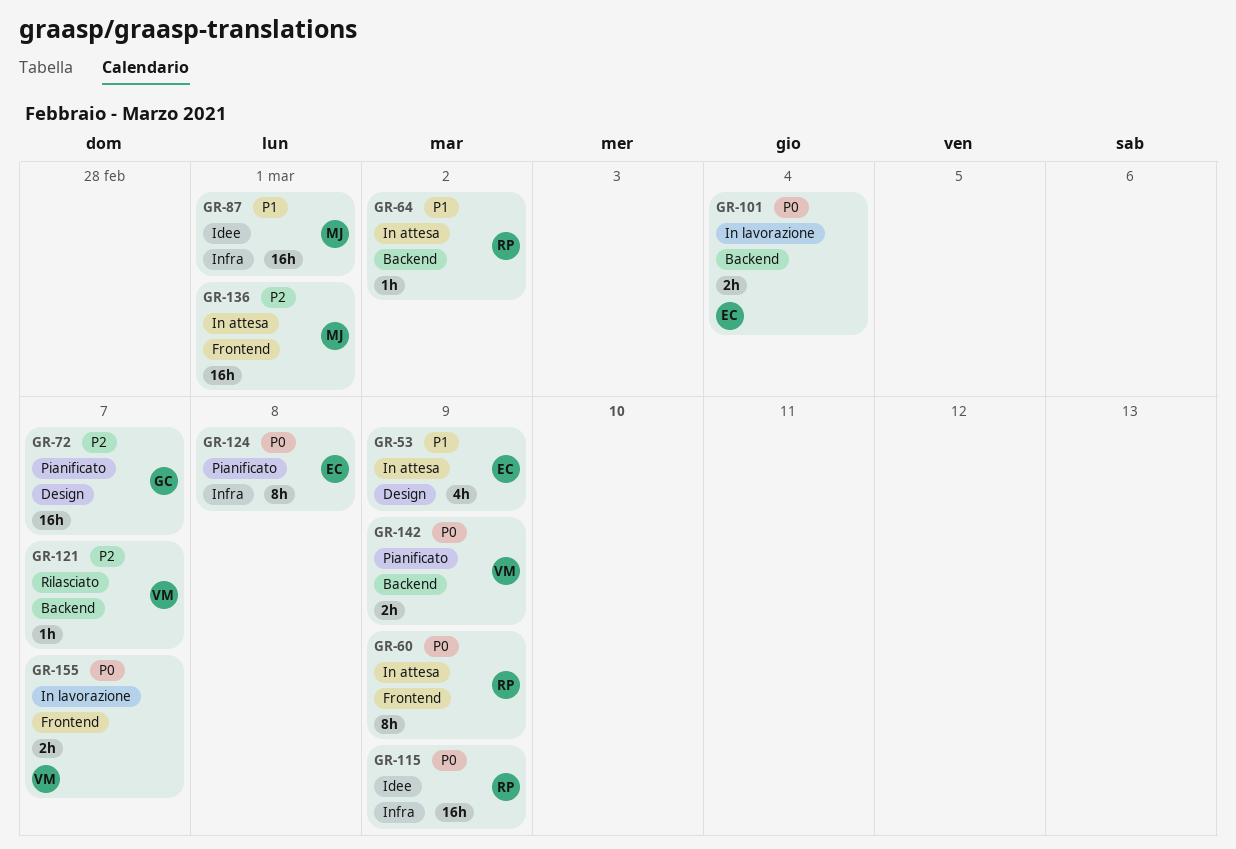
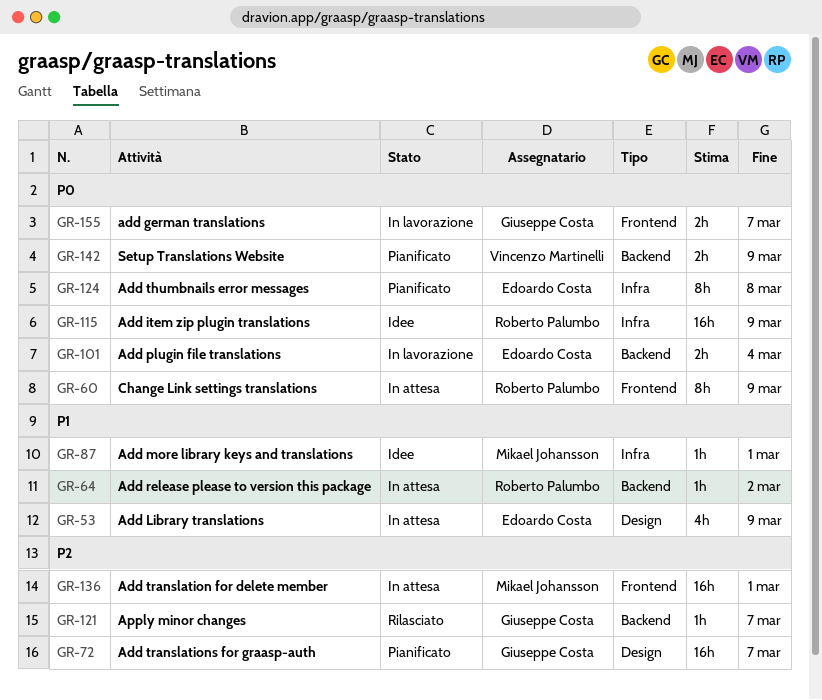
GR-87, estimate: 16h -> 1h
GR-121, owner: Vincenzo Martinelli -> Giuseppe Costa
GR-155, owner: Vincenzo Martinelli -> Giuseppe Costa

